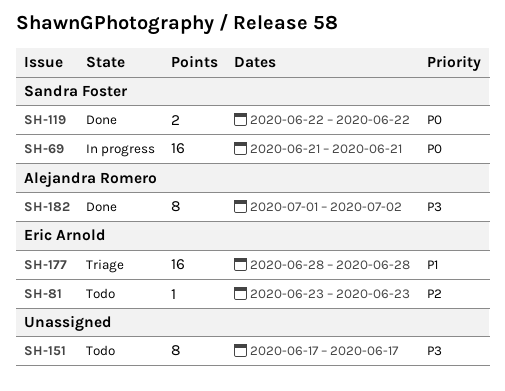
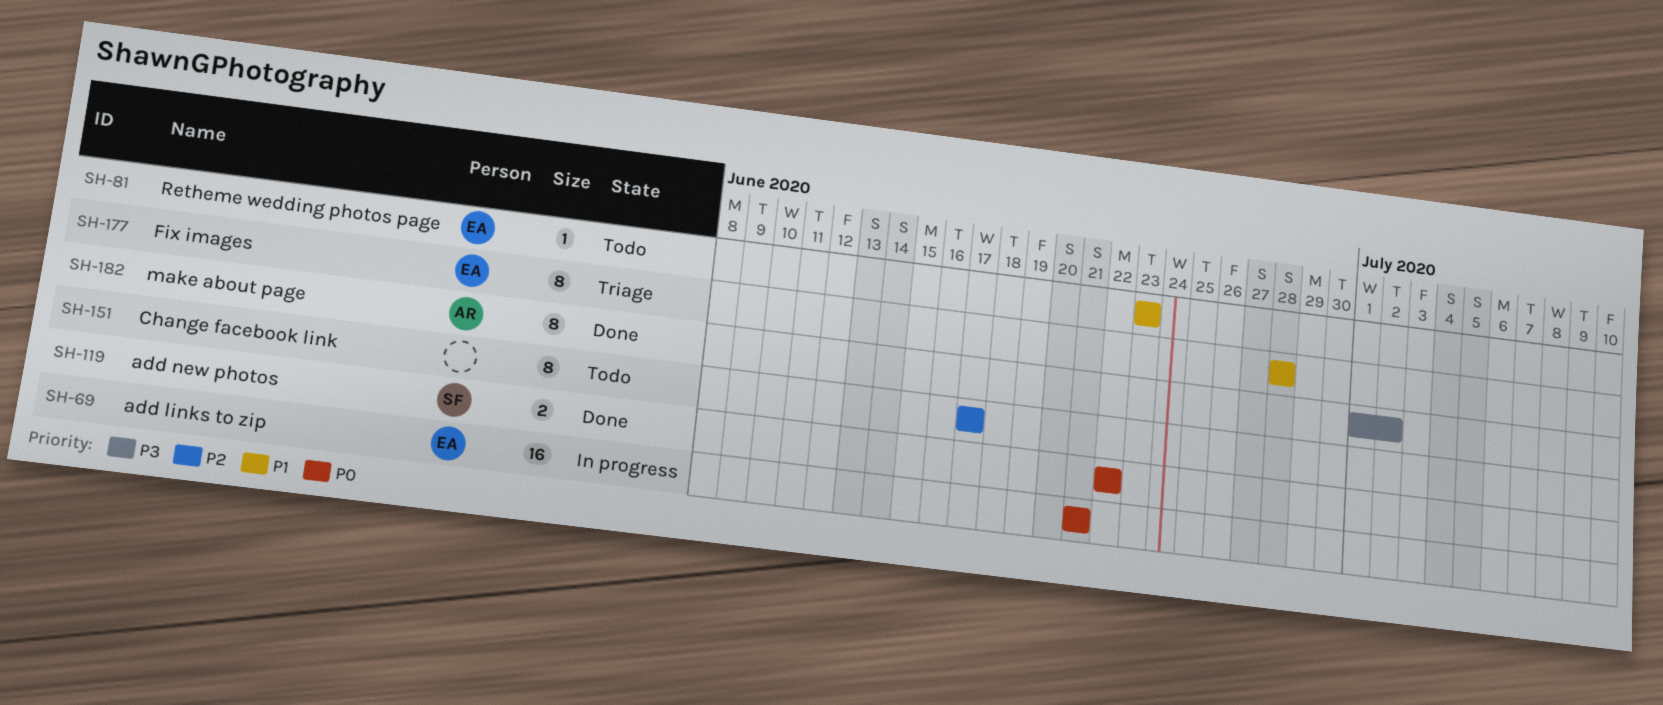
SH-69, owner: Sandra Foster -> Eric Arnold
SH-81, priority: P2 -> P1
SH-151, priority: P3 -> P2
SH-177, estimate: 16 -> 8

